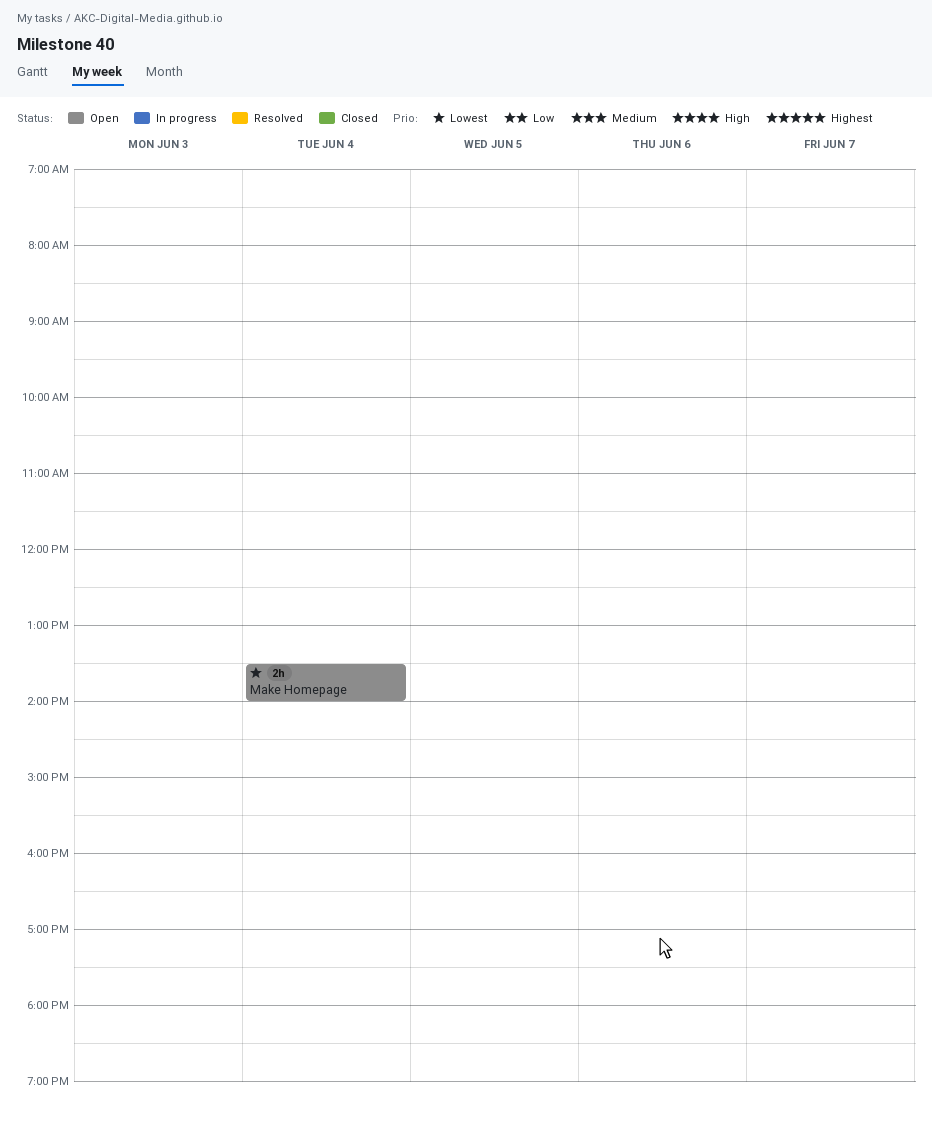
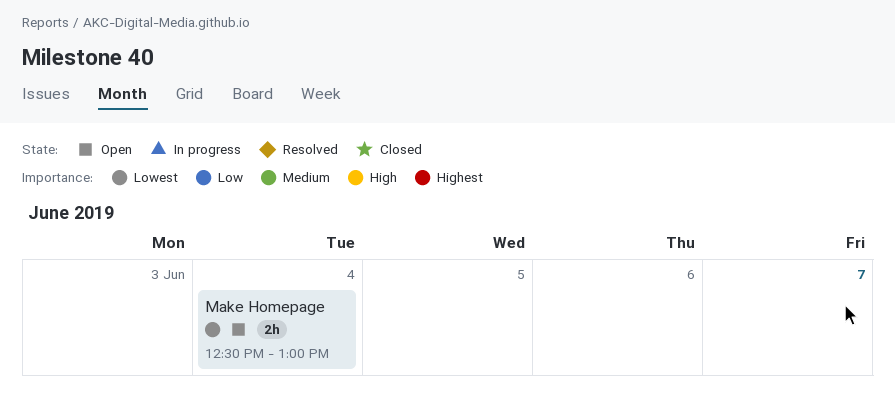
Make Homepage, begins: 13:30 -> 12:30
Make Homepage, ends: 14:00 -> 13:00

